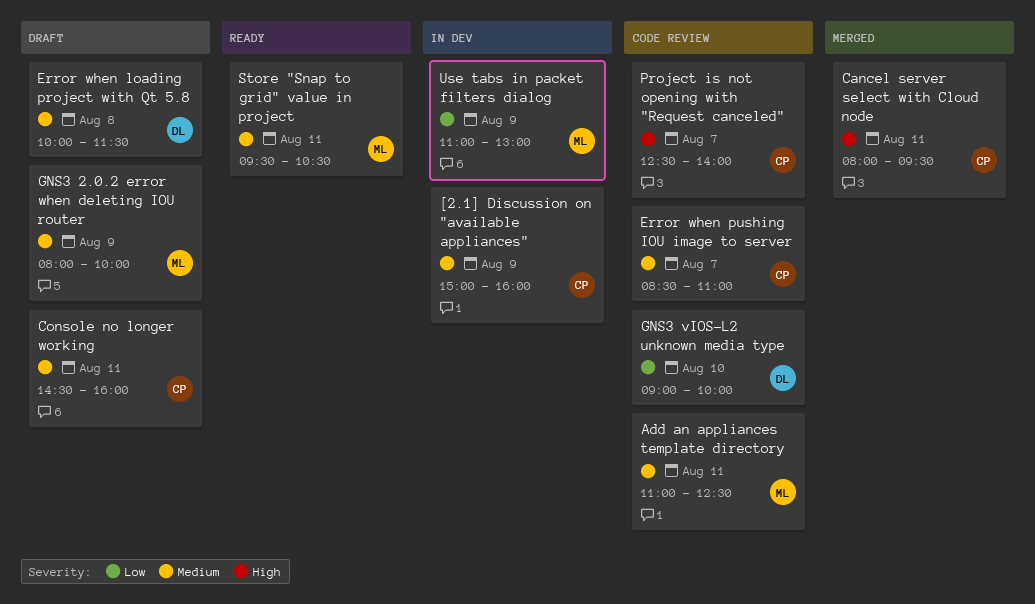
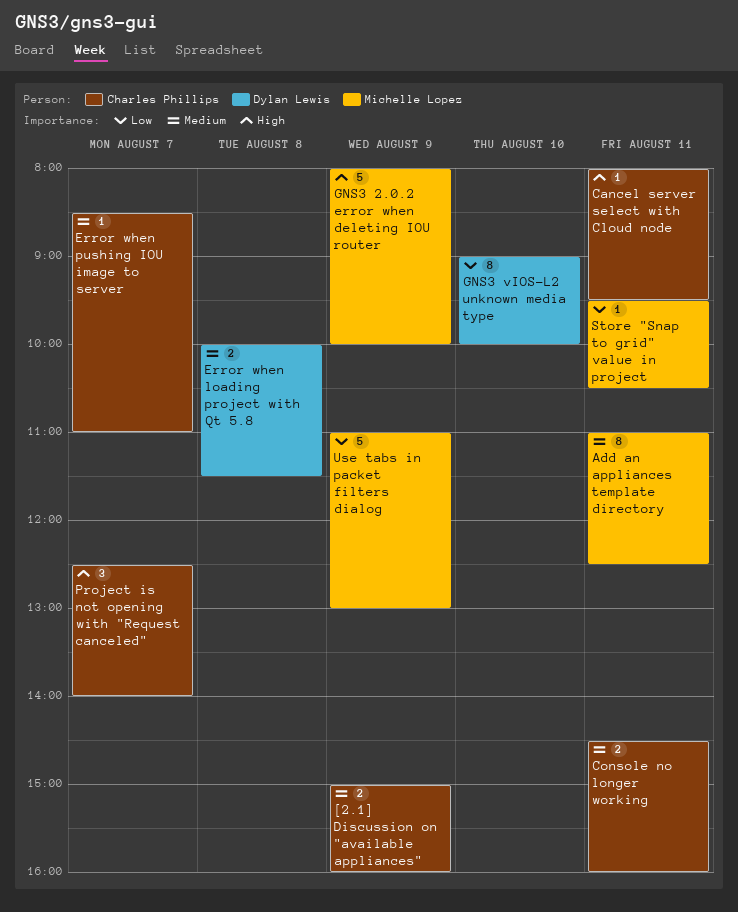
GNS3 2.0.2 error when deleting IOU router, priority: Medium -> High
Store "Snap to grid" value in project, priority: Medium -> Low

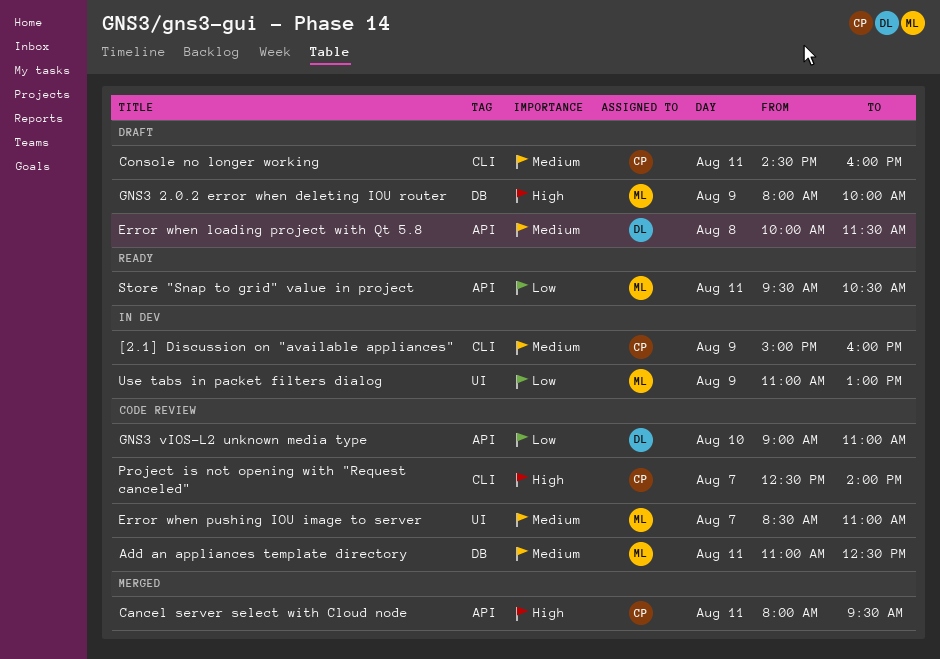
Error when pushing IOU image to server, owner: Charles Phillips -> Michelle Lopez
GNS3 vIOS-L2 unknown media type, ends: 10:00 -> 11:00

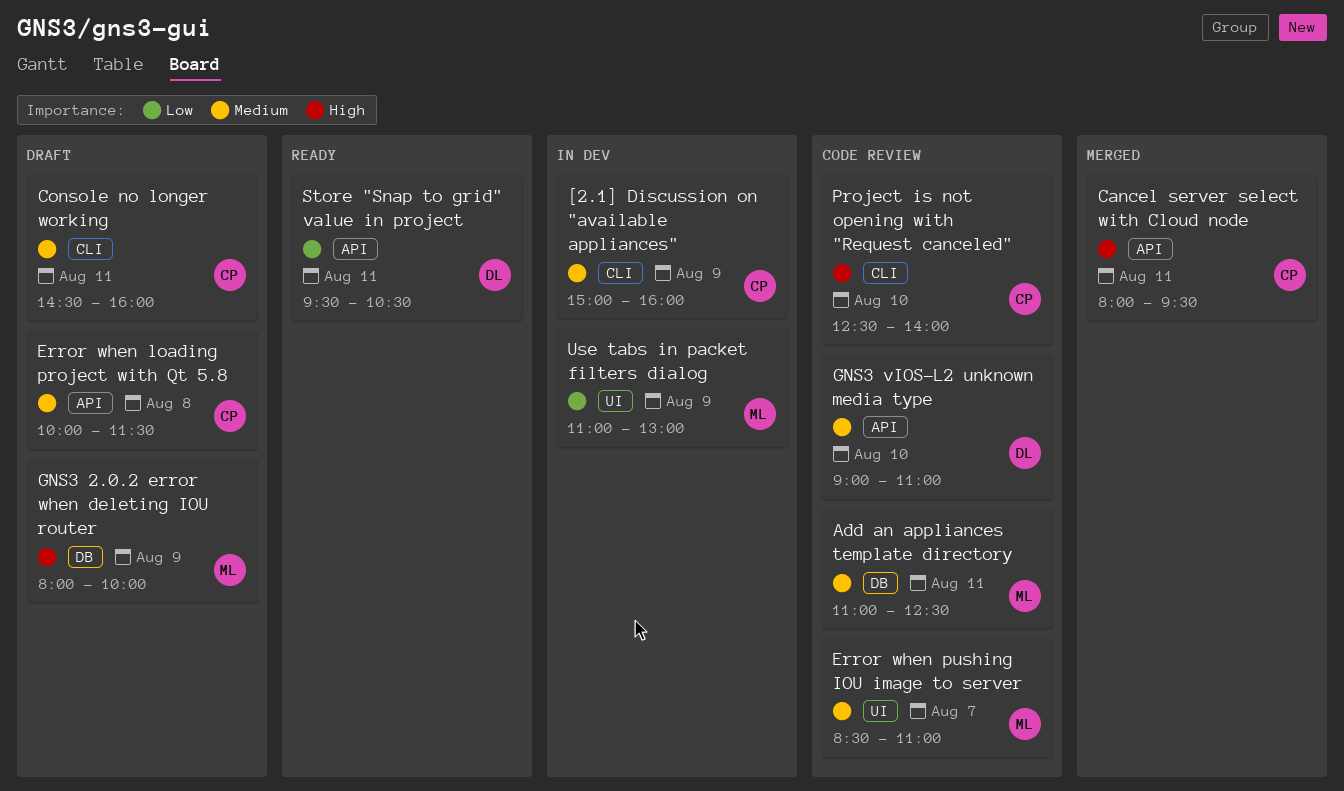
Error when loading project with Qt 5.8, owner: DL -> CP
GNS3 vIOS-L2 unknown media type, priority: Low -> Medium
Project is not opening with "Request canceled", day: Aug 7 -> Aug 10
Store "Snap to grid" value in project, owner: ML -> DL

